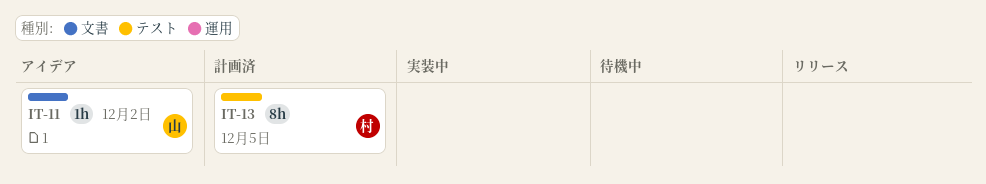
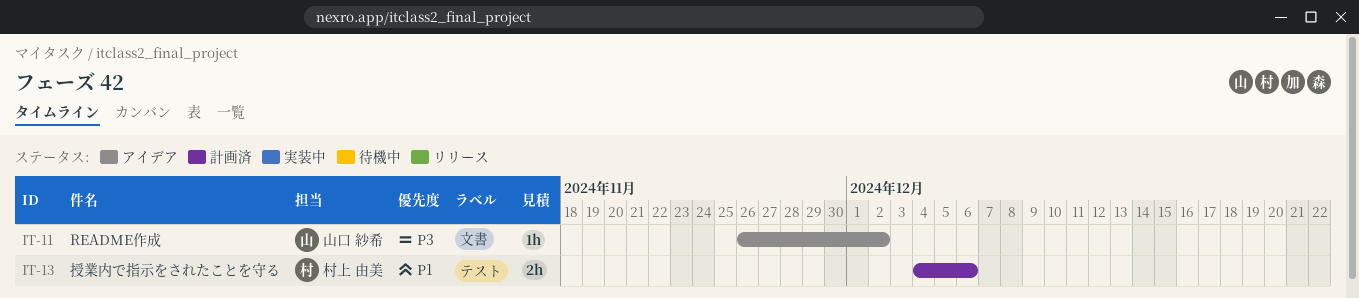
IT-13, estimate: 8h -> 2h
IT-13, due: Dec 5 -> Dec 6

